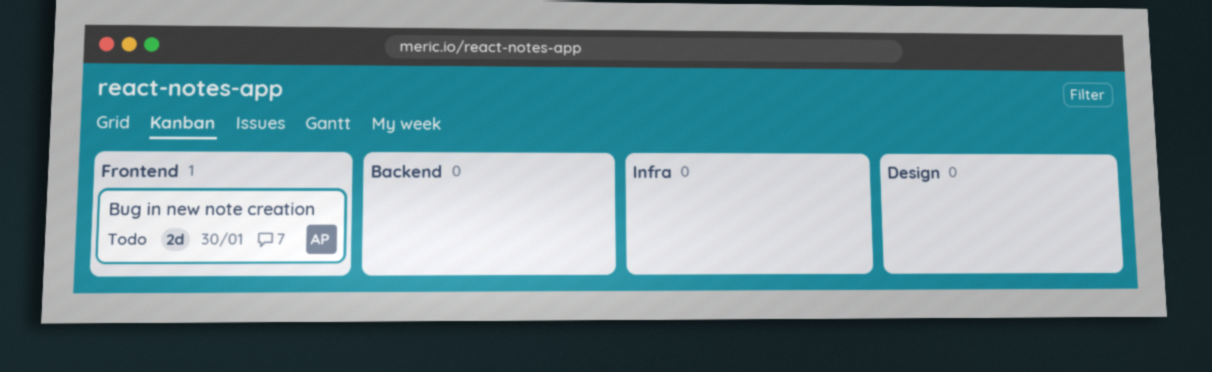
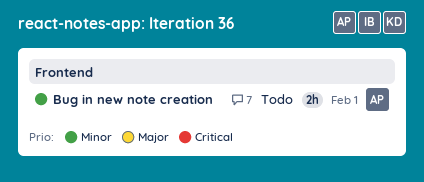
Bug in new note creation, estimate: 2d -> 2h
Bug in new note creation, due: Jan 30 -> Feb 1

